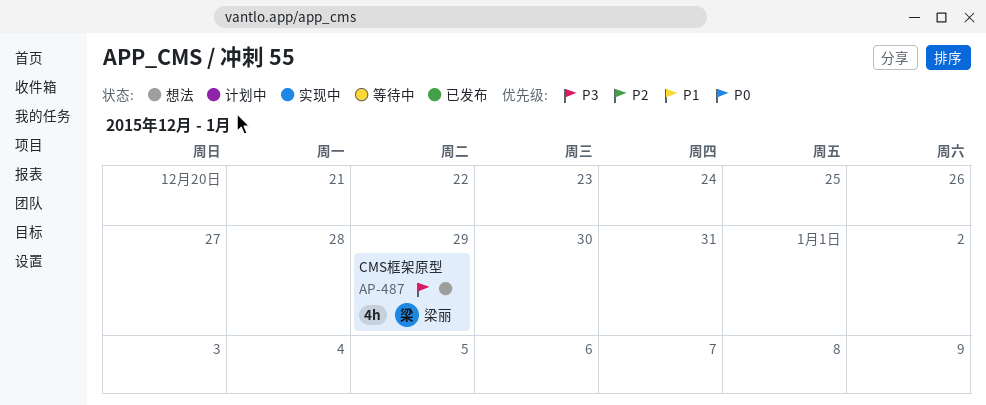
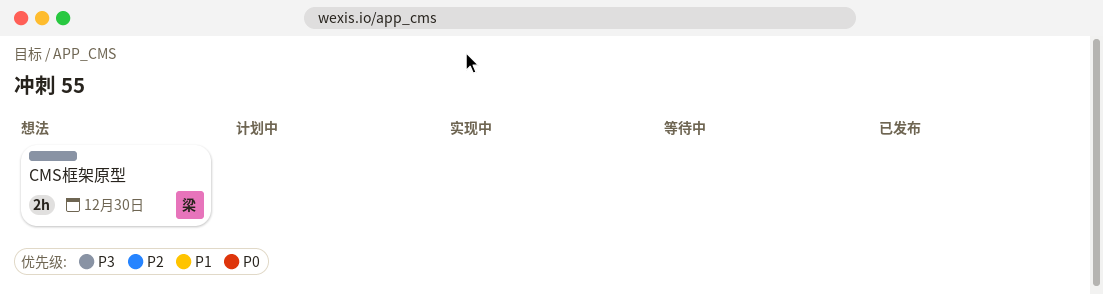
CMS框架原型, estimate: 4h -> 2h
CMS框架原型, due: Dec 29 -> Dec 30

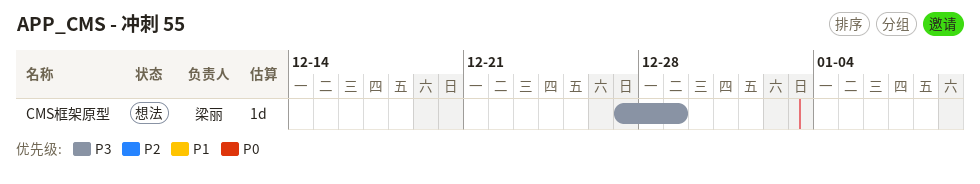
CMS框架原型, estimate: 2h -> 1d
CMS框架原型, due: Dec 30 -> Dec 29

